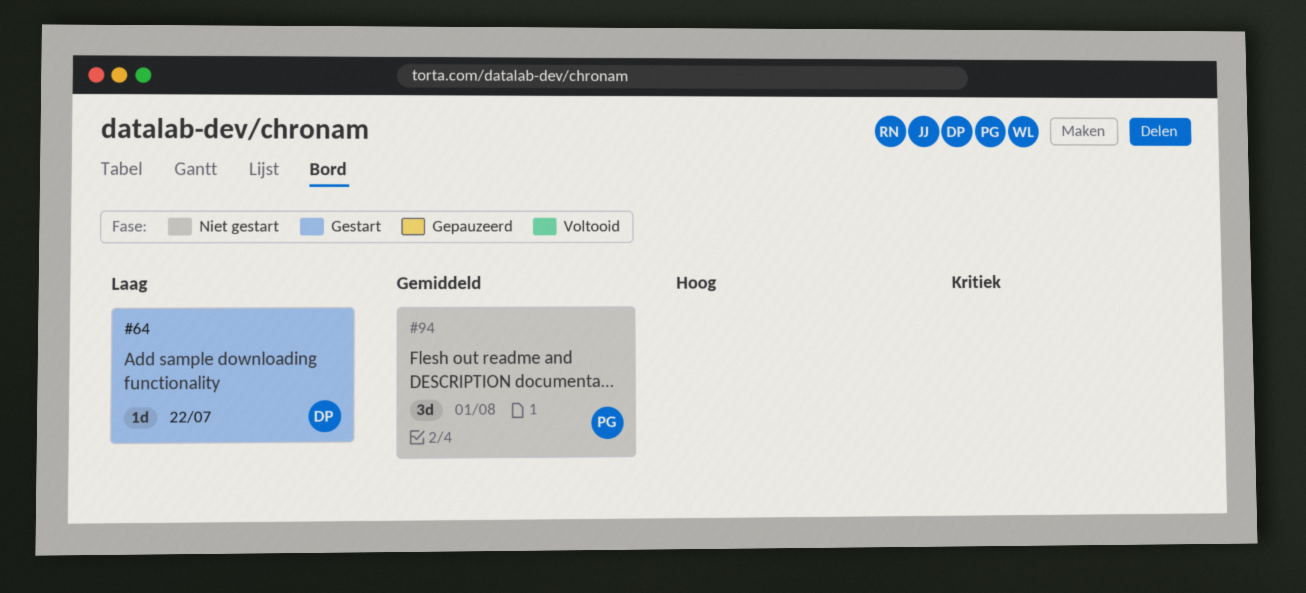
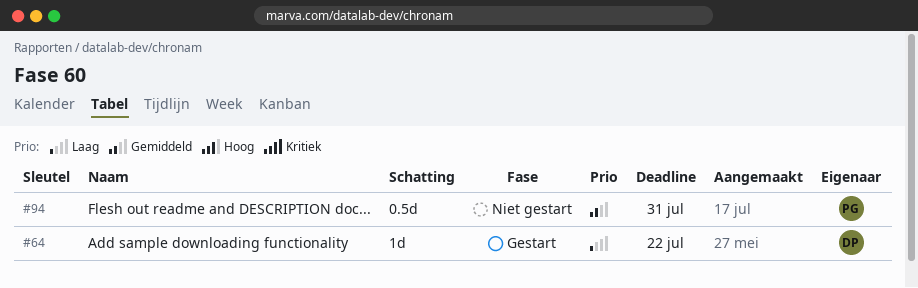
#94, estimate: 3d -> 0.5d
#94, due: Aug 1 -> Jul 31

